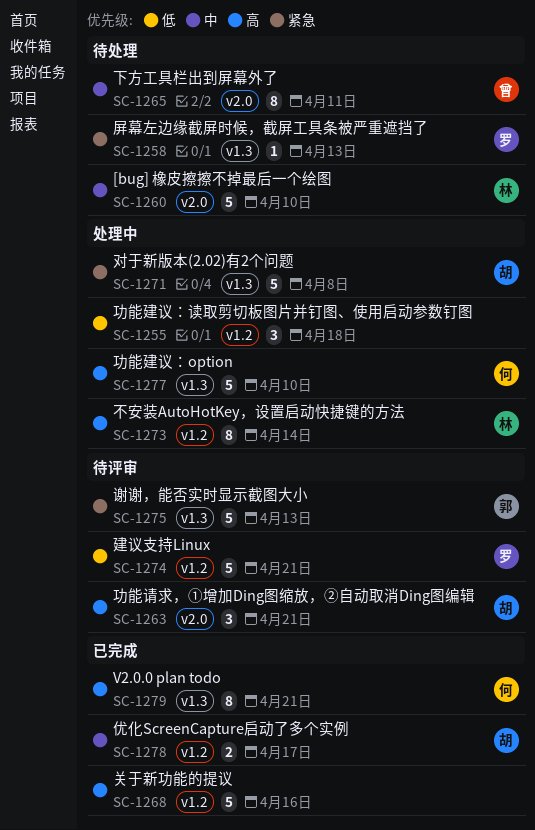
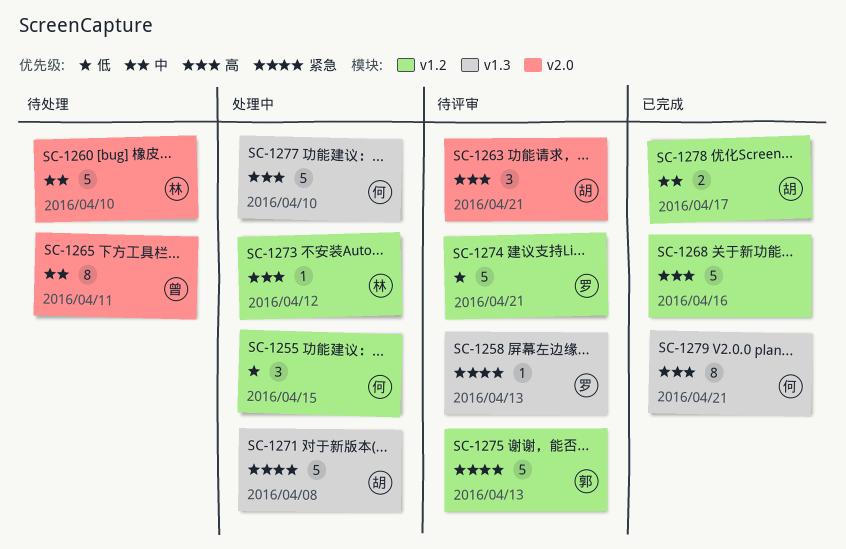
SC-1255, owner: none -> 何
SC-1255, due: Apr 18 -> Apr 15
SC-1258, status: 待处理 -> 待评审
SC-1273, estimate: 8 -> 1
SC-1273, due: Apr 14 -> Apr 12
SC-1275, label: v1.3 -> v1.2

